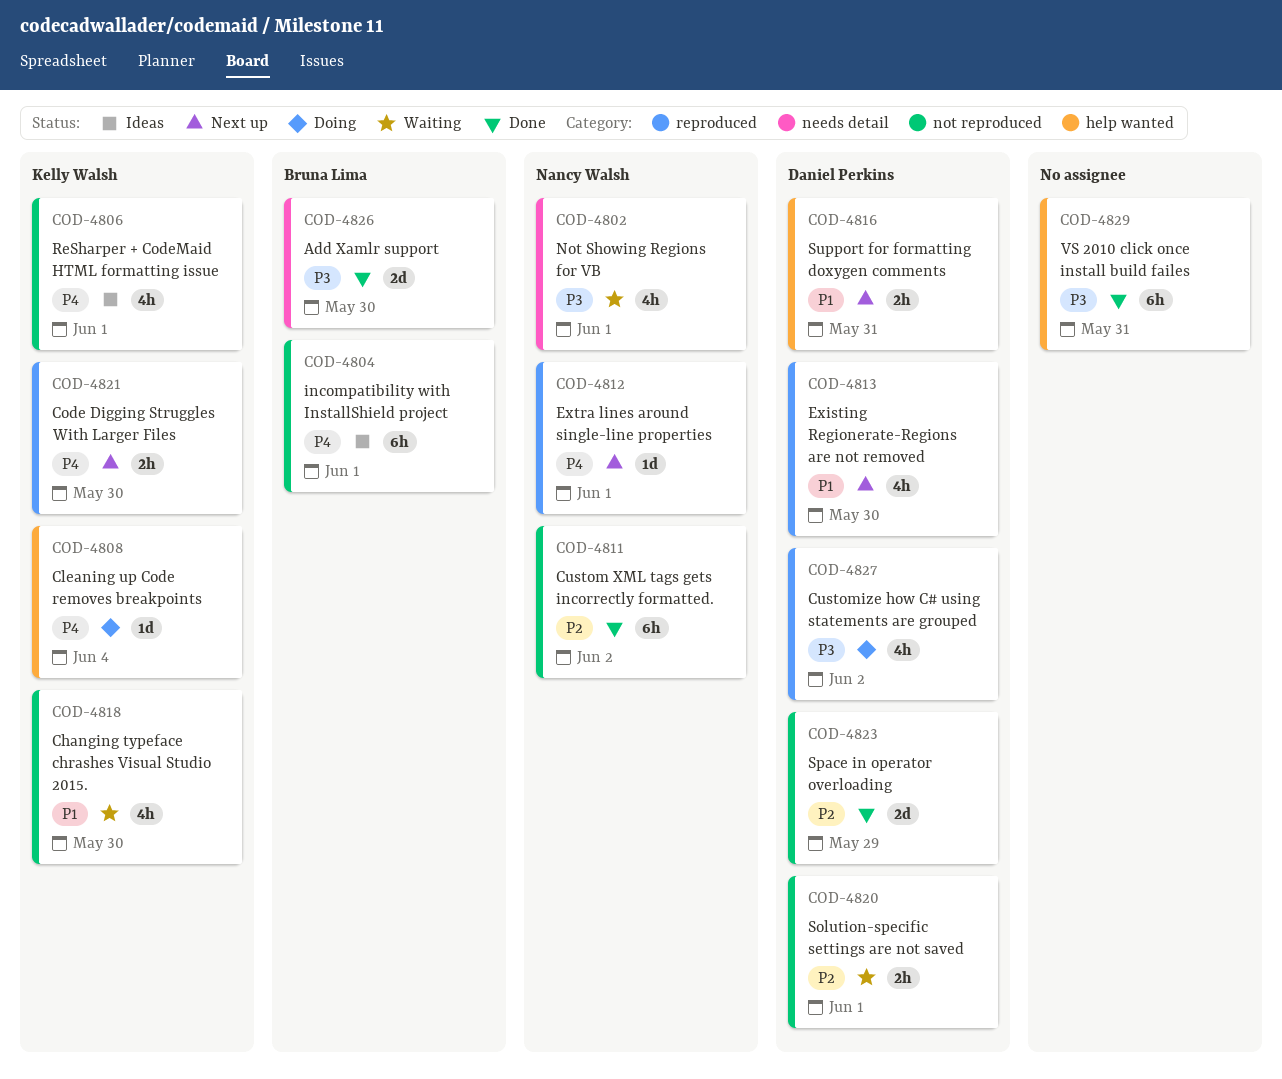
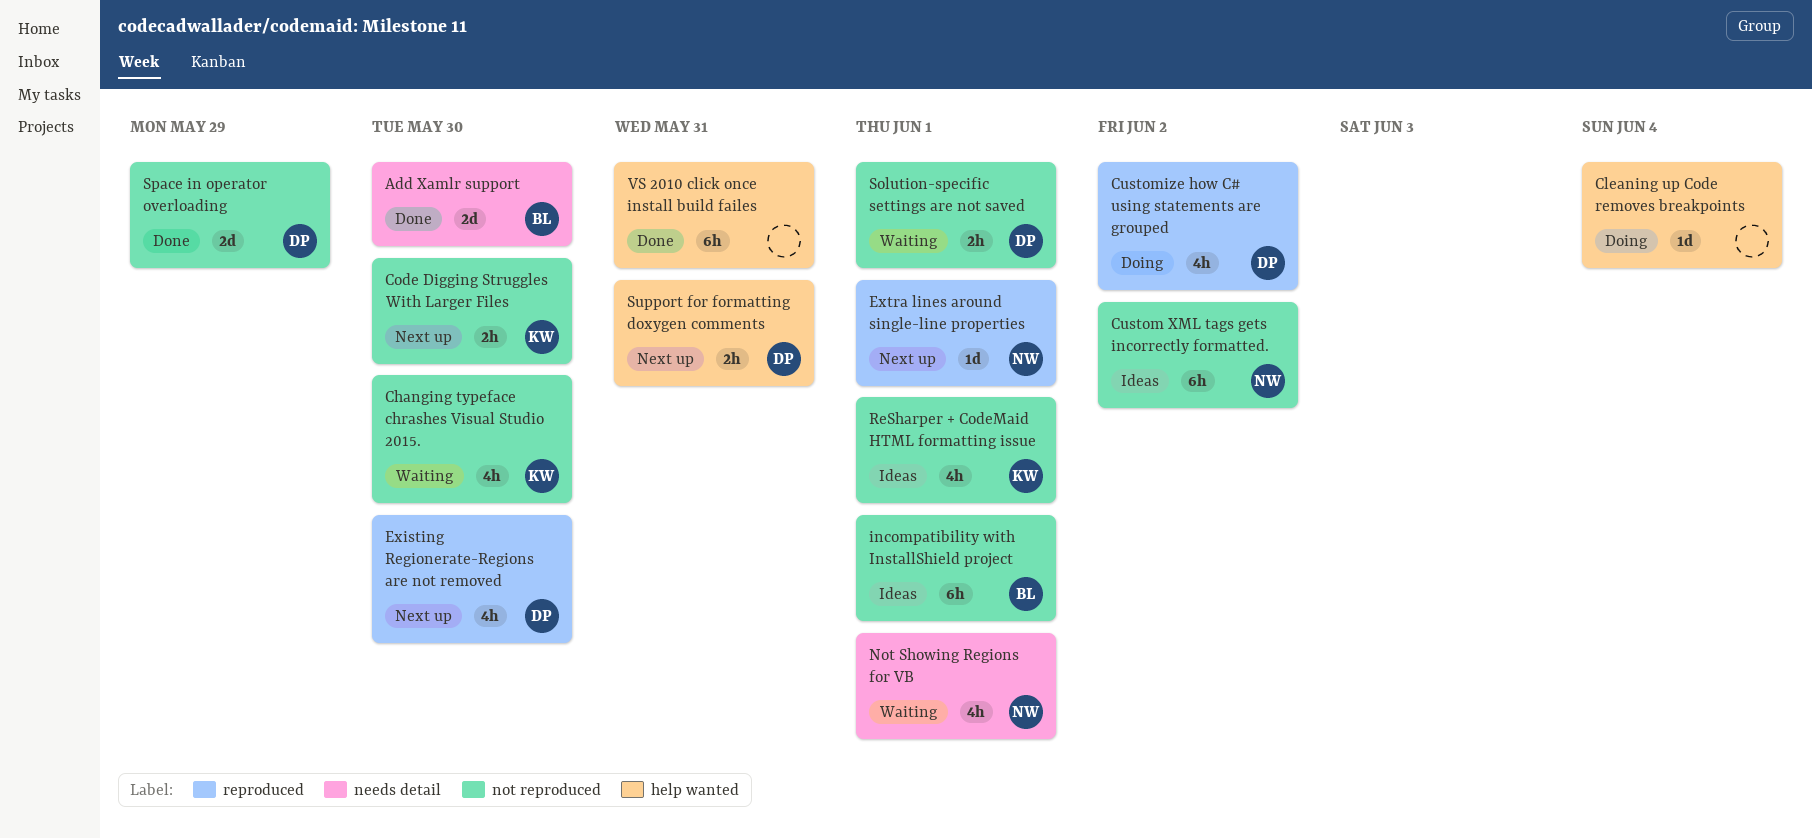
Cleaning up Code removes breakpoints, owner: Kelly Walsh -> none
Code Digging Struggles With Larger Files, label: reproduced -> not reproduced
Custom XML tags gets incorrectly formatted., status: Done -> Ideas

